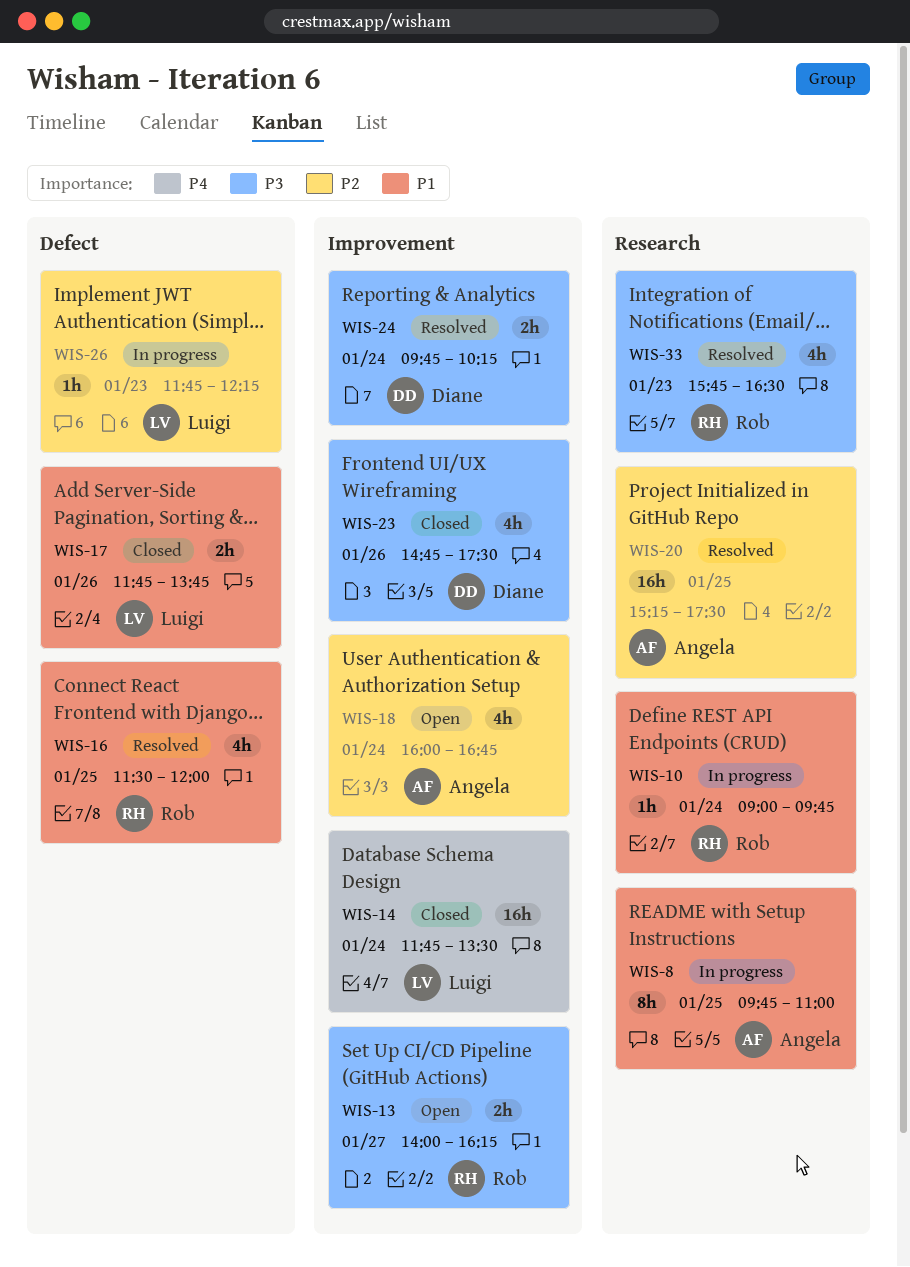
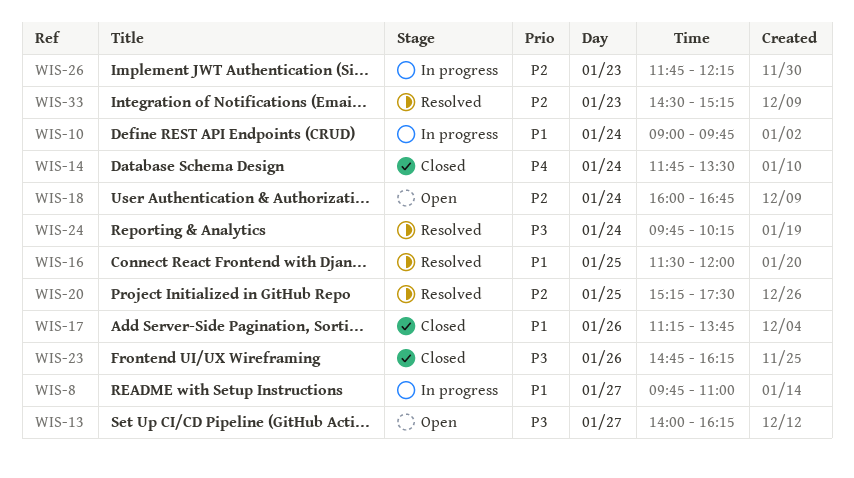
WIS-8, day: Jan 25 -> Jan 27
WIS-17, begins: 11:45 -> 11:15
WIS-23, ends: 17:30 -> 16:15
WIS-33, priority: P3 -> P2
WIS-33, begins: 15:45 -> 14:30
WIS-33, ends: 16:30 -> 15:15

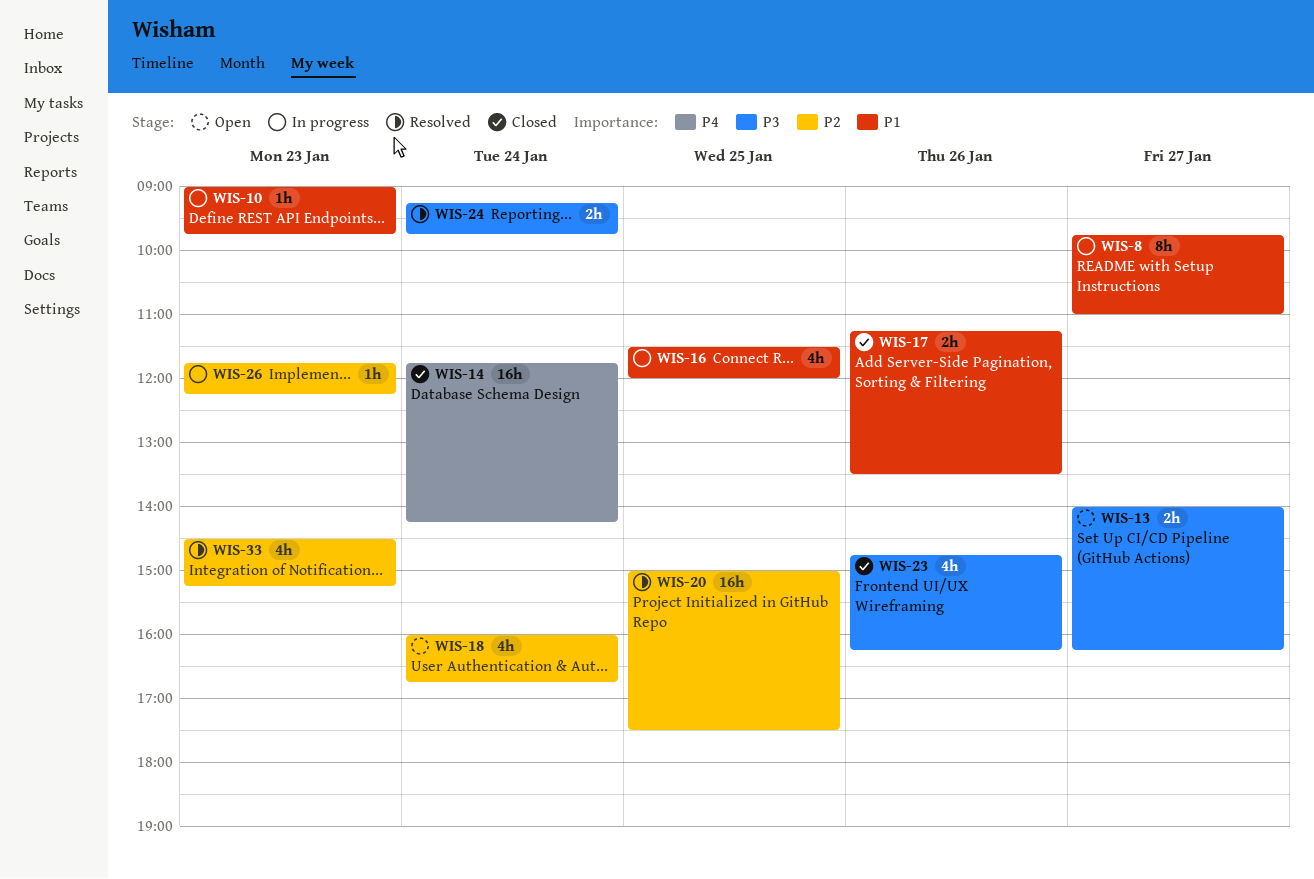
WIS-10, day: Jan 24 -> Jan 23
WIS-14, ends: 13:30 -> 14:15
WIS-16, status: Resolved -> In progress
WIS-17, ends: 13:45 -> 13:30
WIS-20, begins: 15:15 -> 15:00
WIS-24, begins: 09:45 -> 09:15
WIS-24, ends: 10:15 -> 09:45

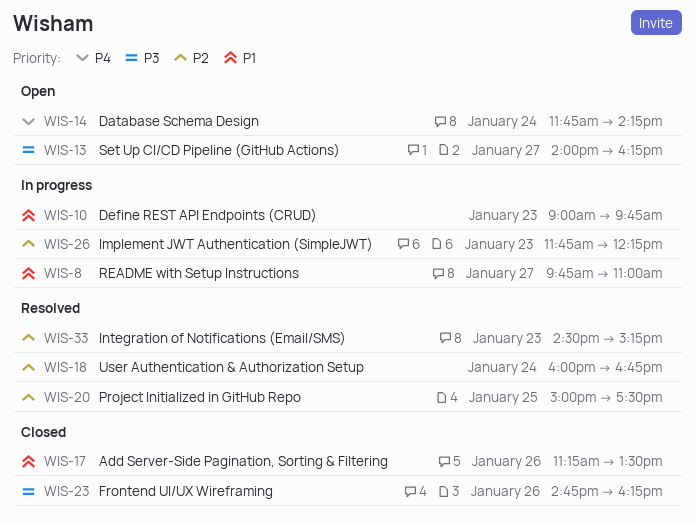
WIS-14, status: Closed -> Open
WIS-16: present -> none
WIS-18, status: Open -> Resolved
WIS-24: present -> none

